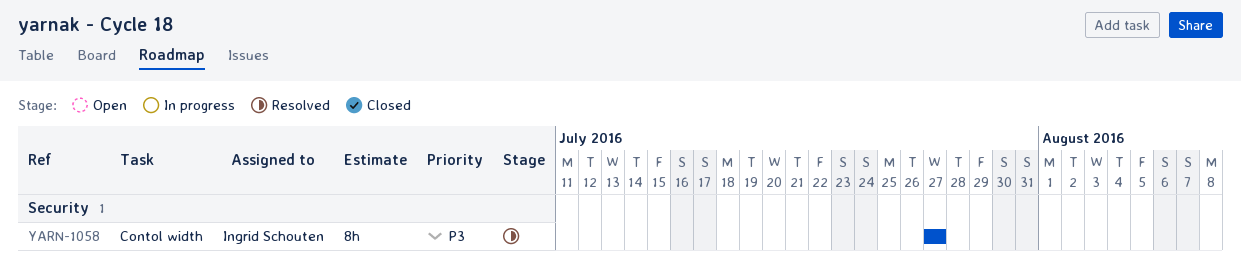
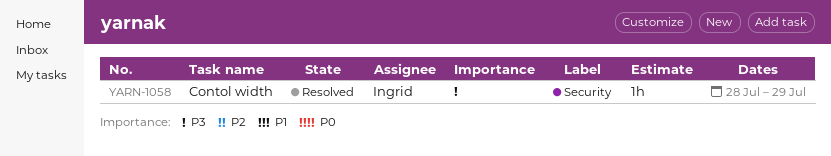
YARN-1058, estimate: 8h -> 1h
YARN-1058, start: Jul 27 -> Jul 28
YARN-1058, due: Jul 27 -> Jul 29

